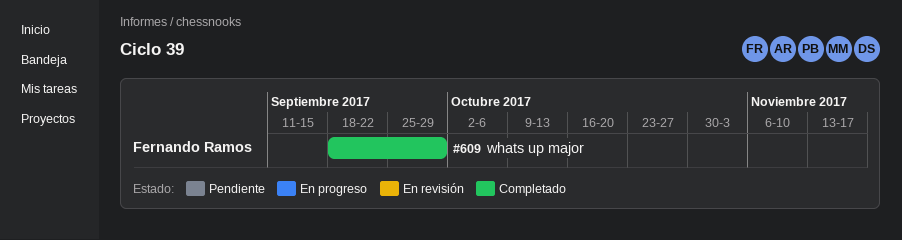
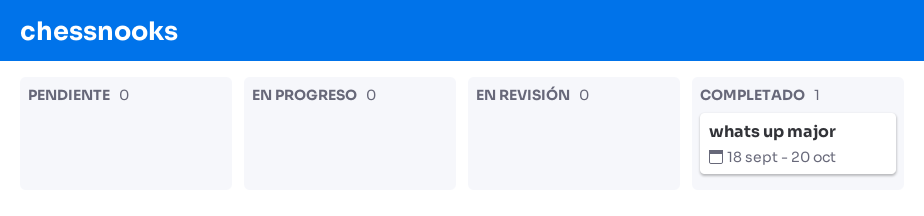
whats up major, due: Sep 29 -> Oct 20

